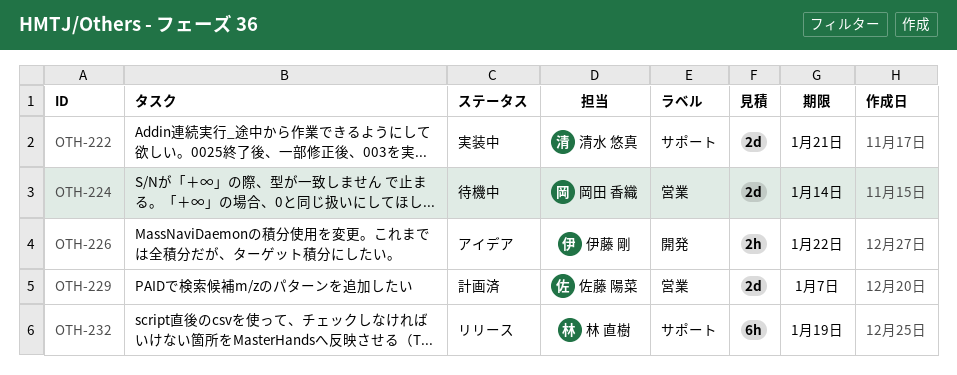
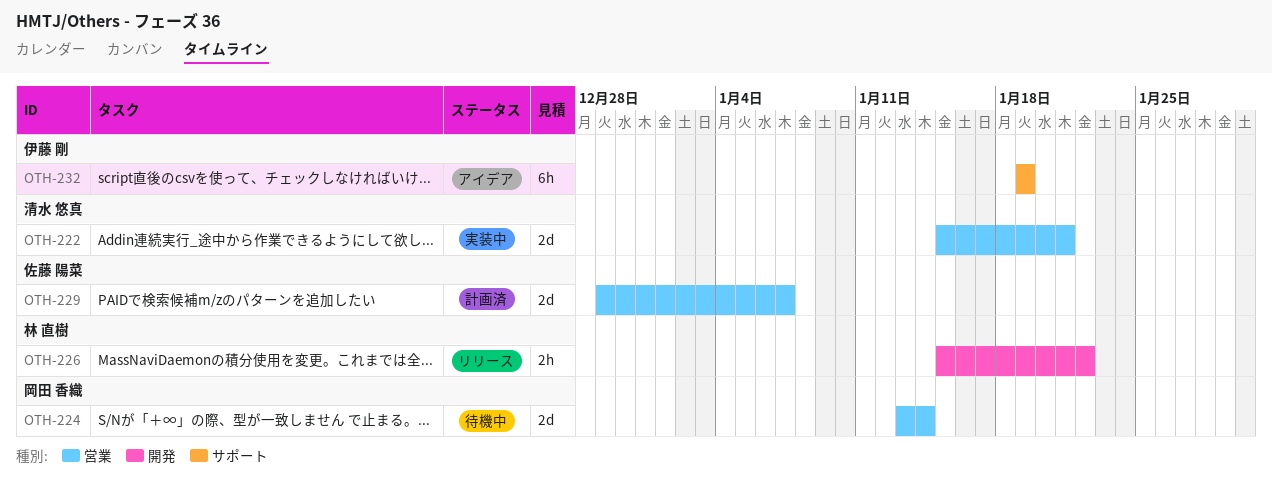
OTH-222, label: サポート -> 営業
OTH-226, status: アイデア -> リリース
OTH-226, owner: 伊藤 剛 -> 林 直樹
OTH-232, status: リリース -> アイデア
OTH-232, owner: 林 直樹 -> 伊藤 剛

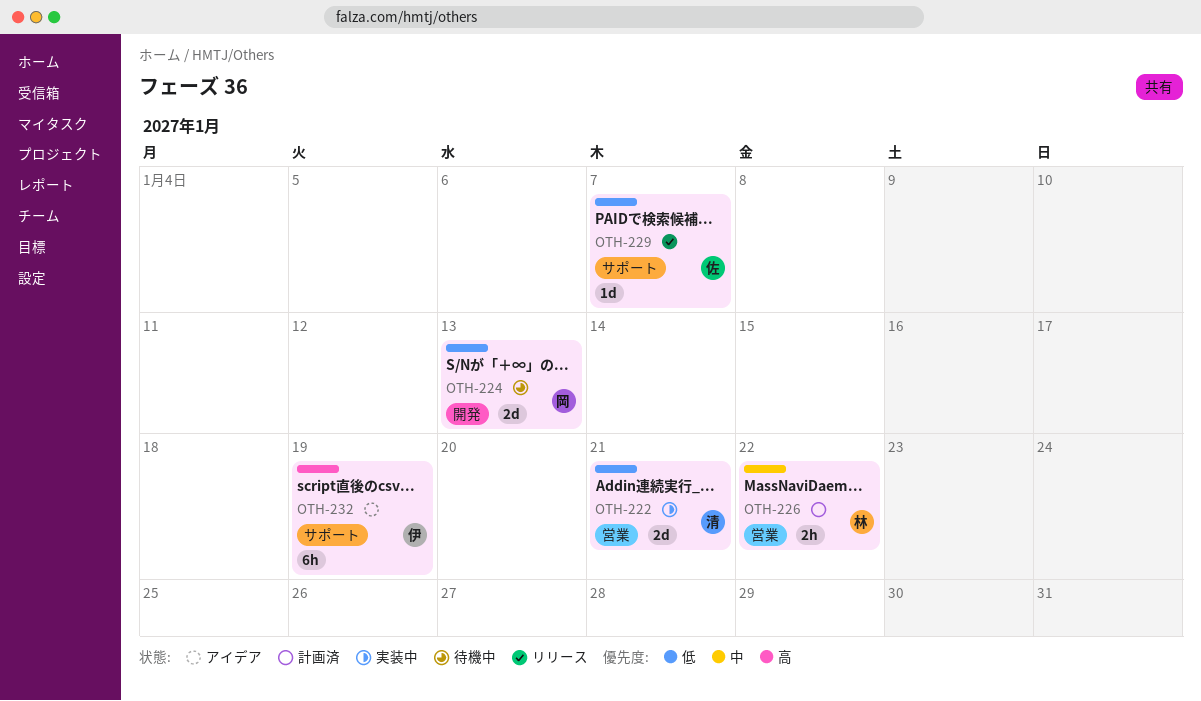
OTH-224, label: 営業 -> 開発
OTH-224, due: Jan 14 -> Jan 13
OTH-226, status: リリース -> 計画済
OTH-226, label: 開発 -> 営業
OTH-229, status: 計画済 -> リリース
OTH-229, label: 営業 -> サポート
OTH-229, estimate: 2d -> 1d

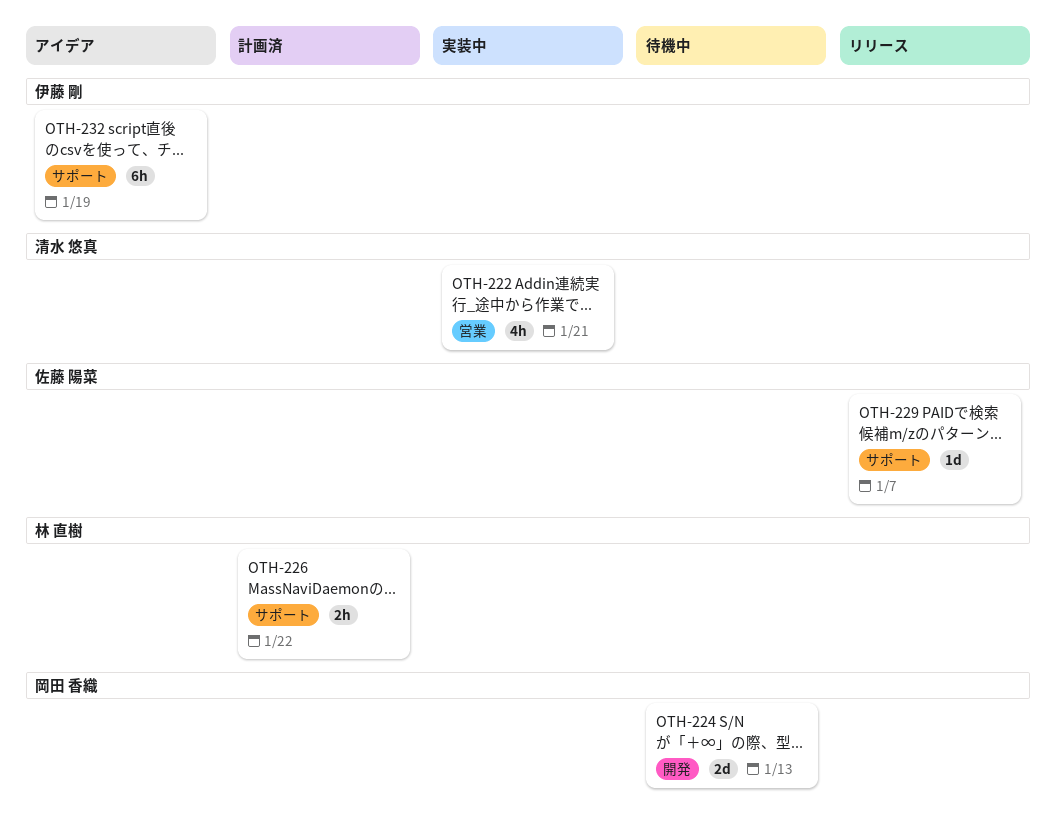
OTH-222, estimate: 2d -> 4h
OTH-226, label: 営業 -> サポート

